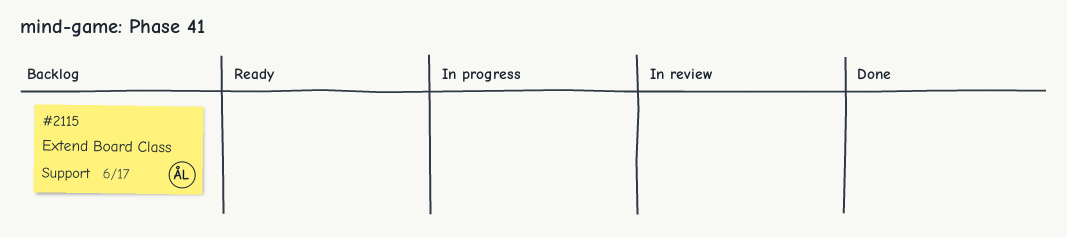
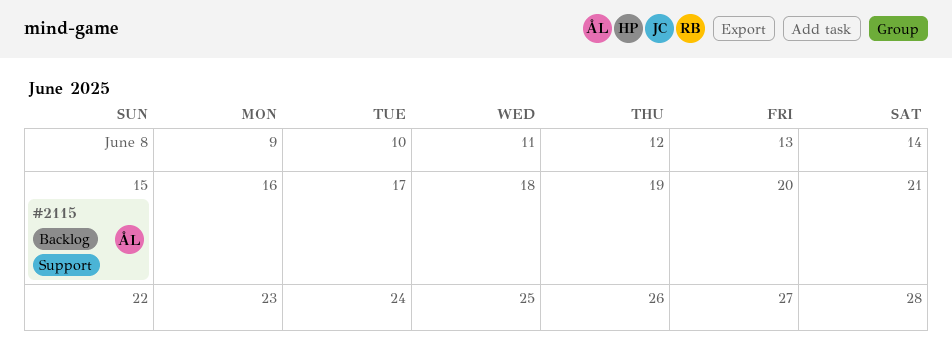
#2115, due: Jun 17 -> Jun 15

